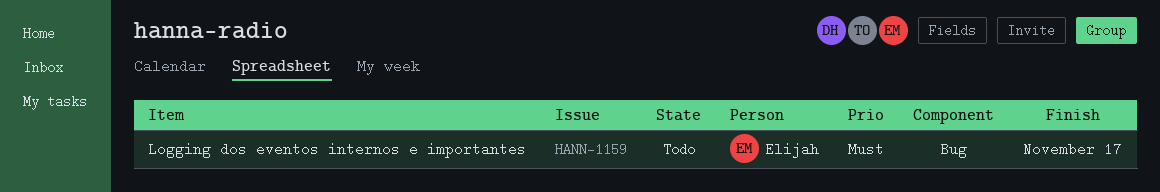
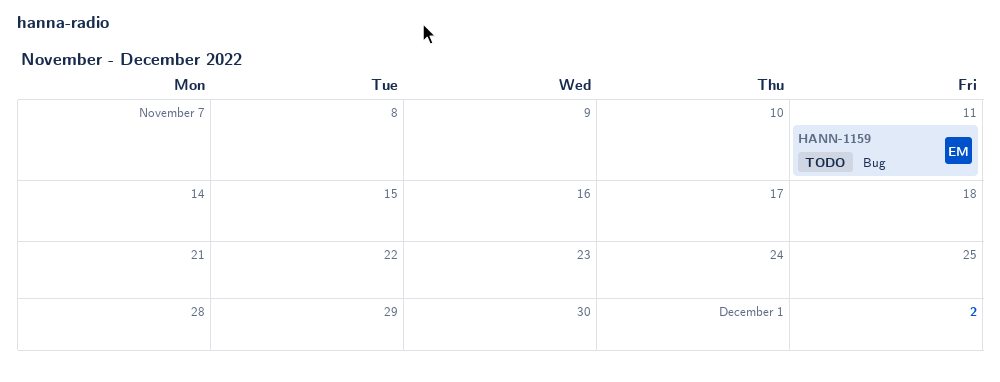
HANN-1159, due: Nov 17 -> Nov 11

